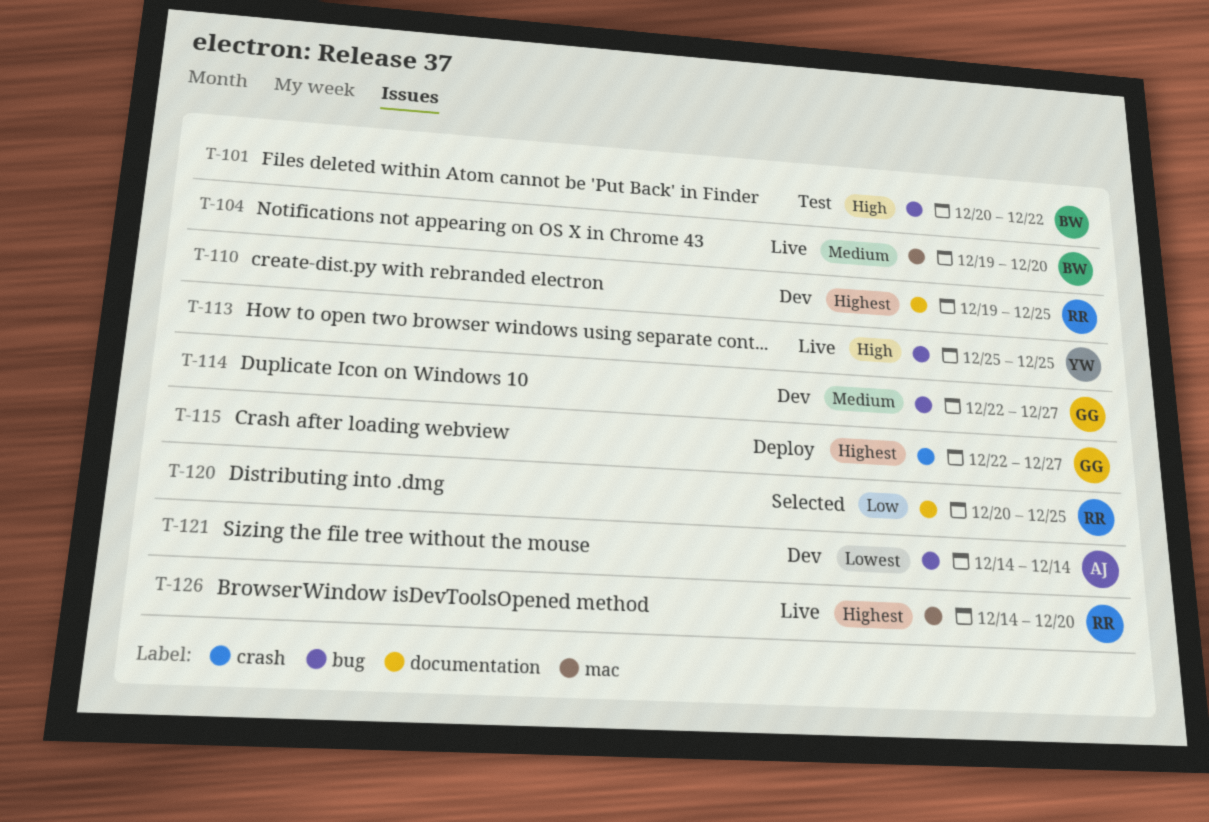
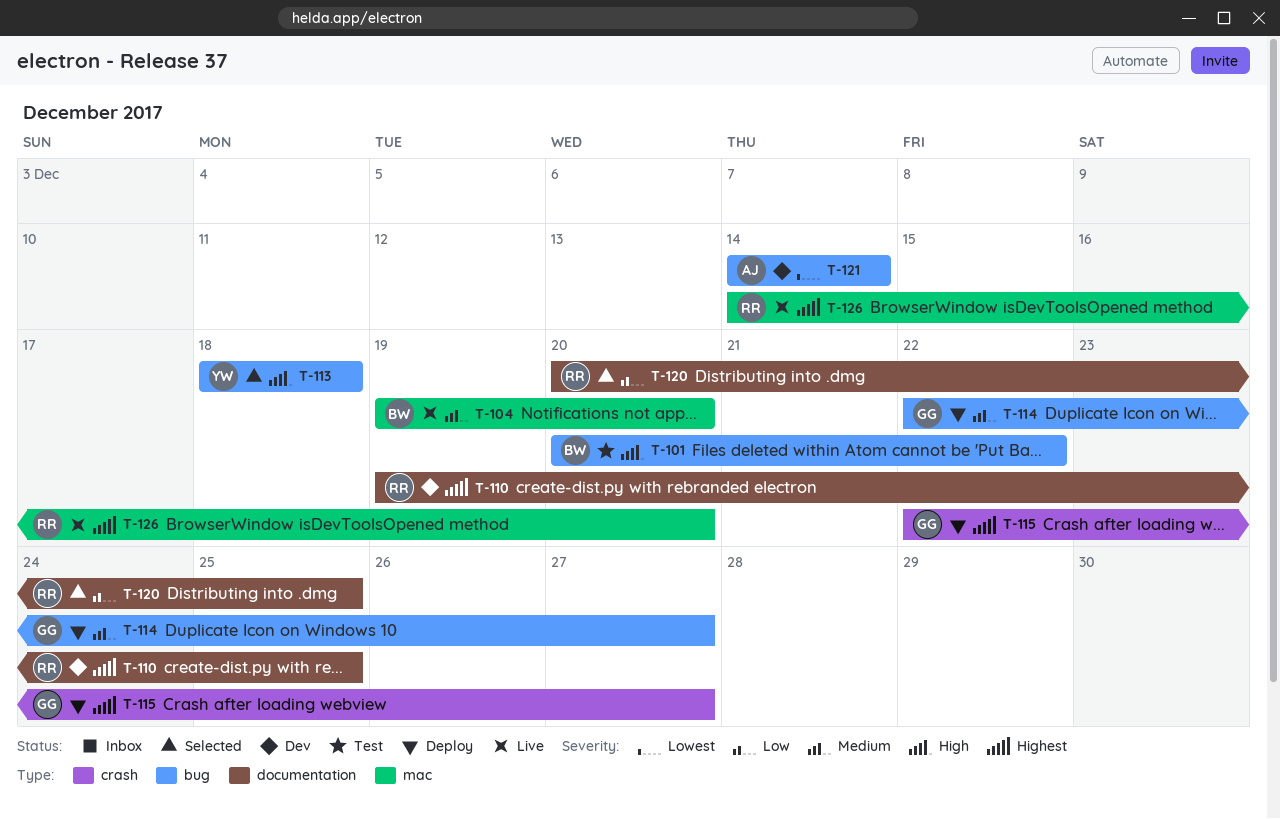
T-113, status: Live -> Selected
T-113, start: Dec 25 -> Dec 18
T-113, due: Dec 25 -> Dec 18
T-114, status: Dev -> Deploy

